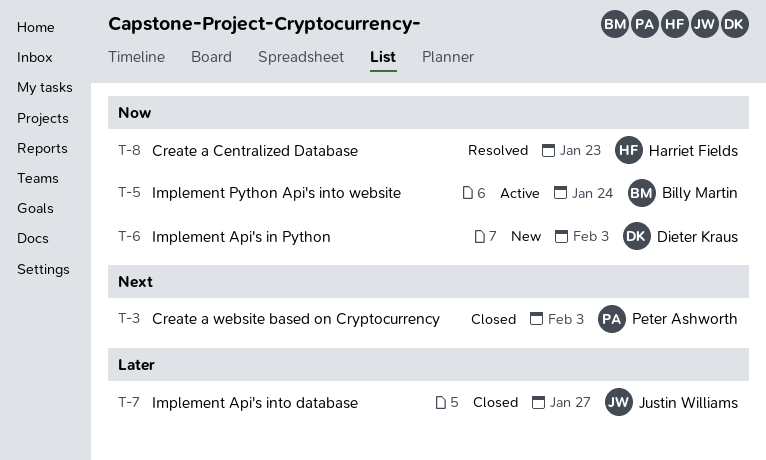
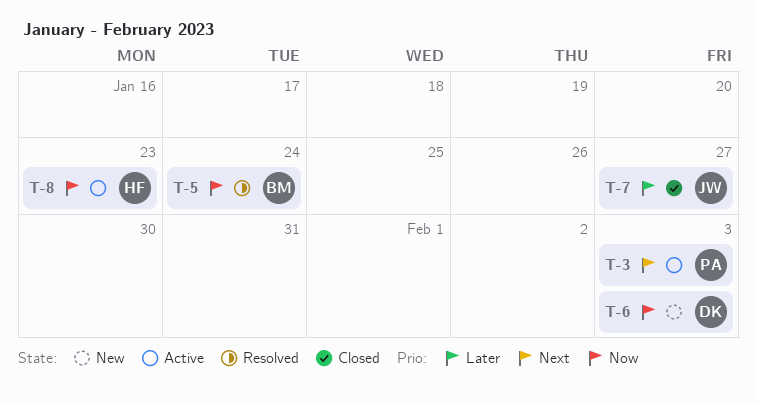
T-3, status: Closed -> Active
T-5, status: Active -> Resolved
T-8, status: Resolved -> Active

